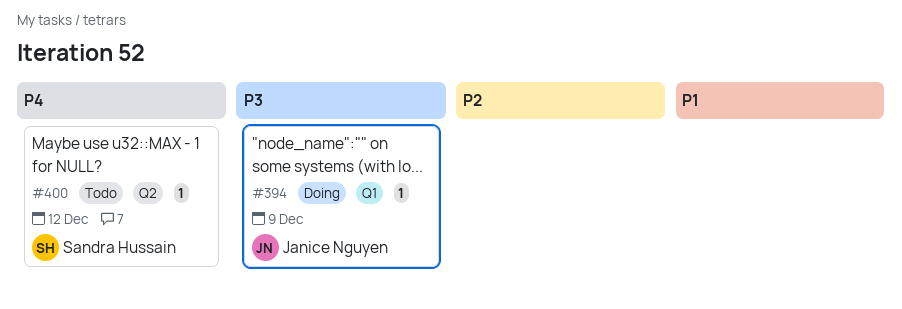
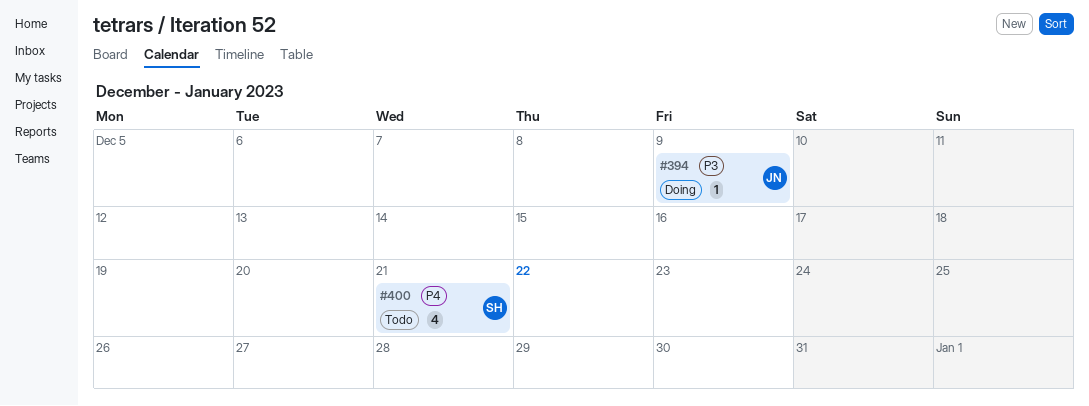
#400, estimate: 1 -> 4
#400, due: Dec 12 -> Dec 21

